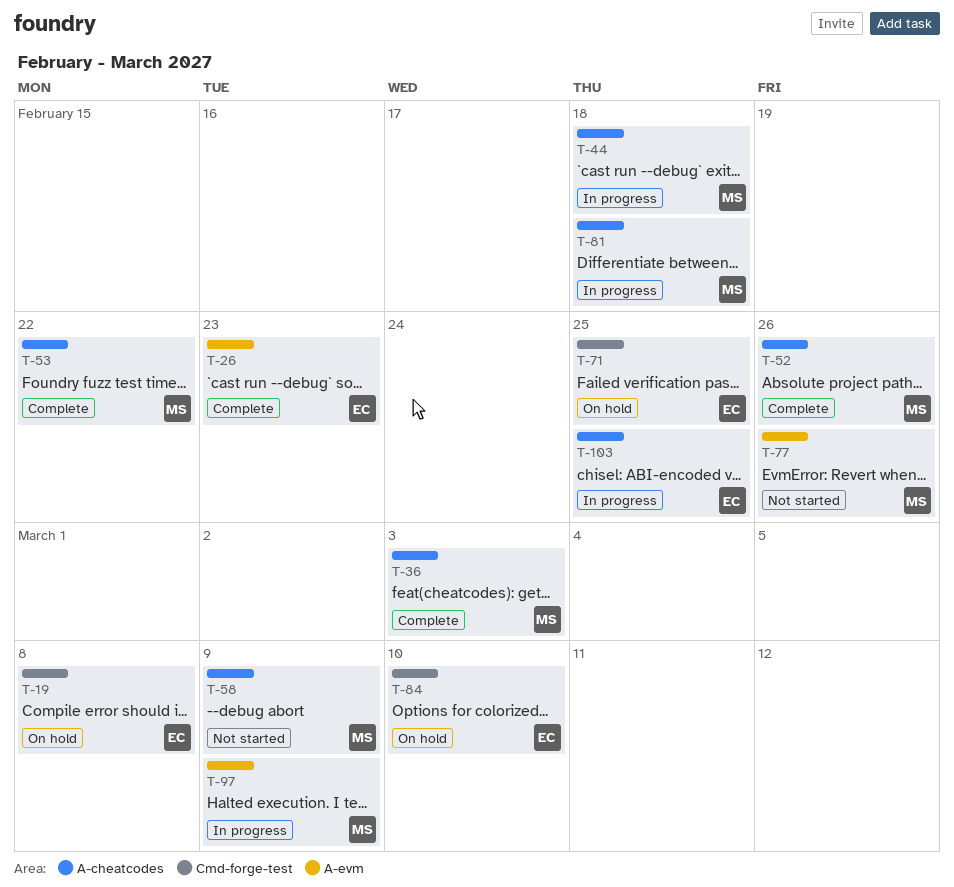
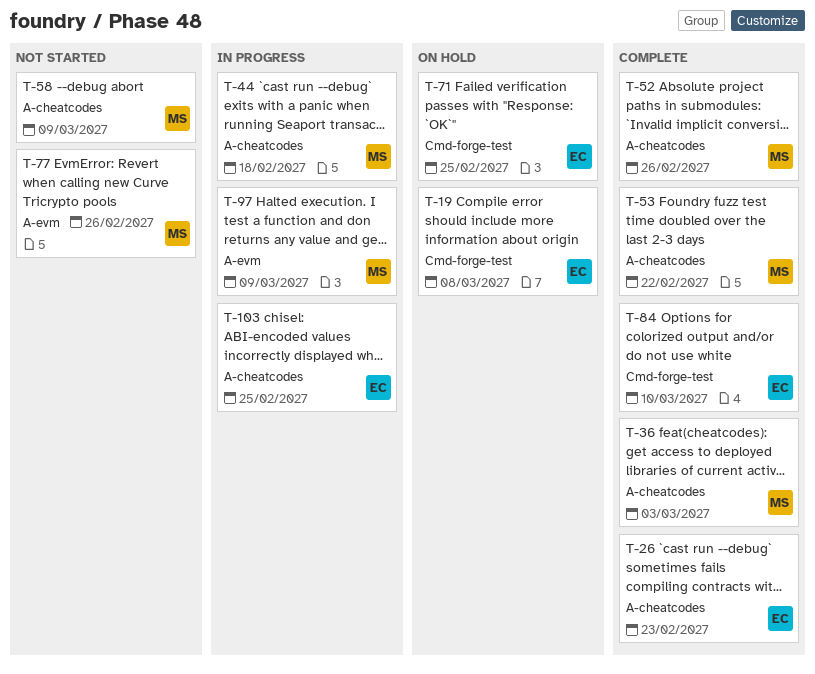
T-26, label: A-evm -> A-cheatcodes
T-81: present -> none
T-84, status: On hold -> Complete

